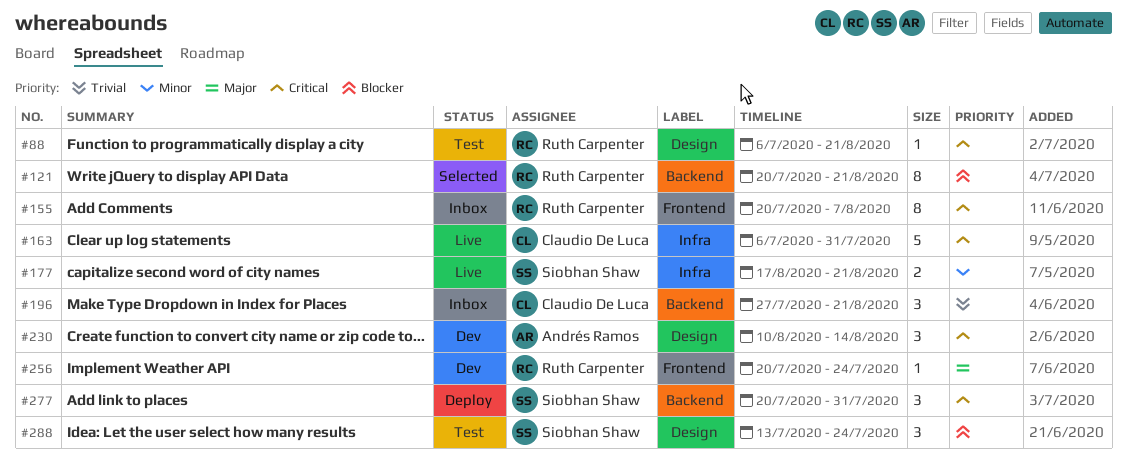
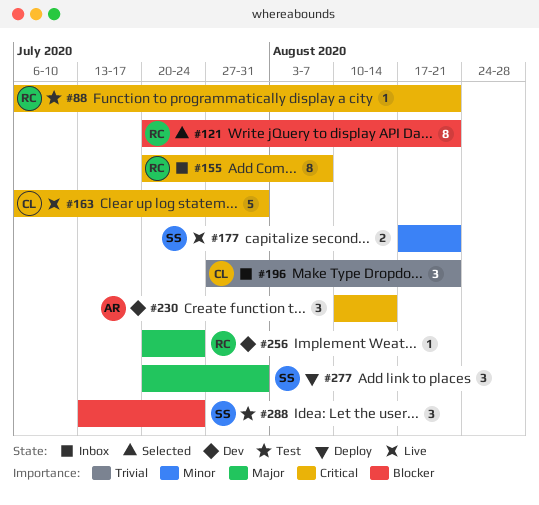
#277, priority: Critical -> Major

